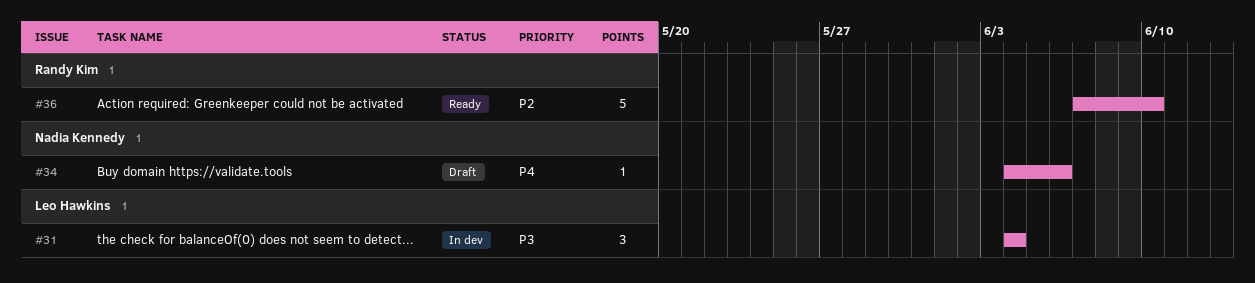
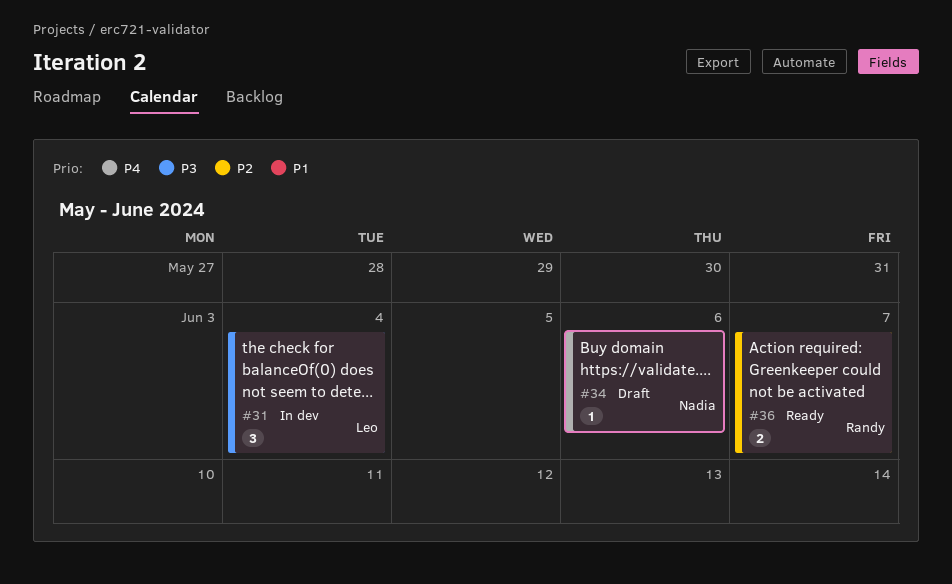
#36, estimate: 5 -> 2
#36, due: Jun 10 -> Jun 7

